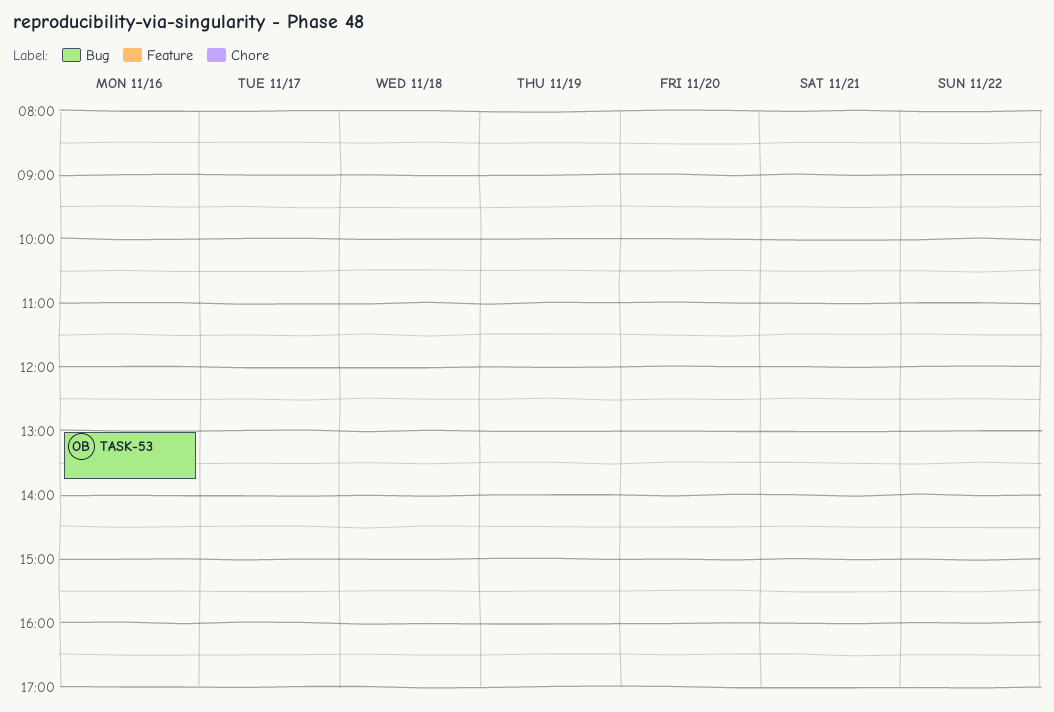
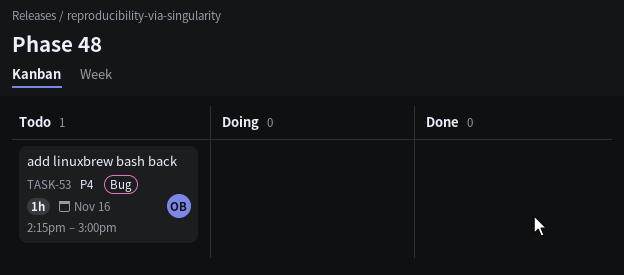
TASK-53, begins: 13:00 -> 14:15
TASK-53, ends: 13:45 -> 15:00

